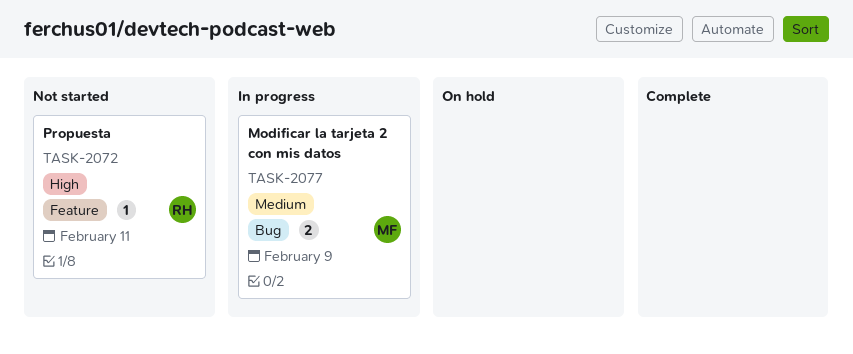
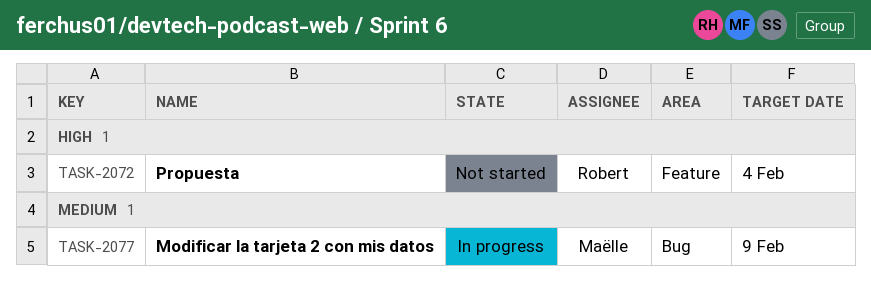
TASK-2072, due: Feb 11 -> Feb 4

